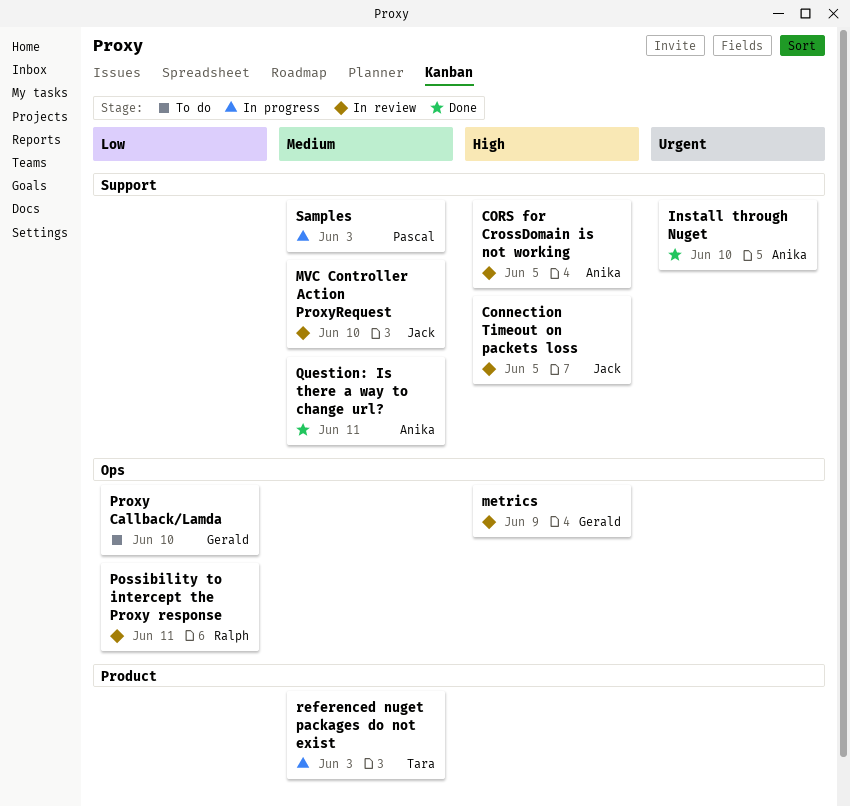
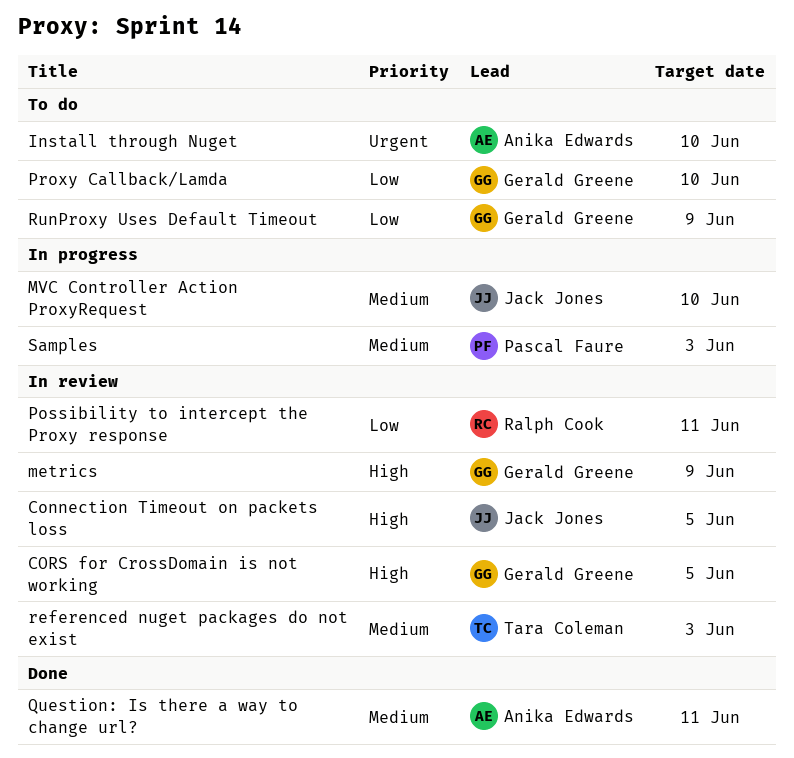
CORS for CrossDomain is not working, owner: Anika Edwards -> Gerald Greene
Install through Nuget, status: Done -> To do
MVC Controller Action ProxyRequest, status: In review -> In progress
referenced nuget packages do not exist, status: In progress -> In review
RunProxy Uses Default Timeout: none -> present

